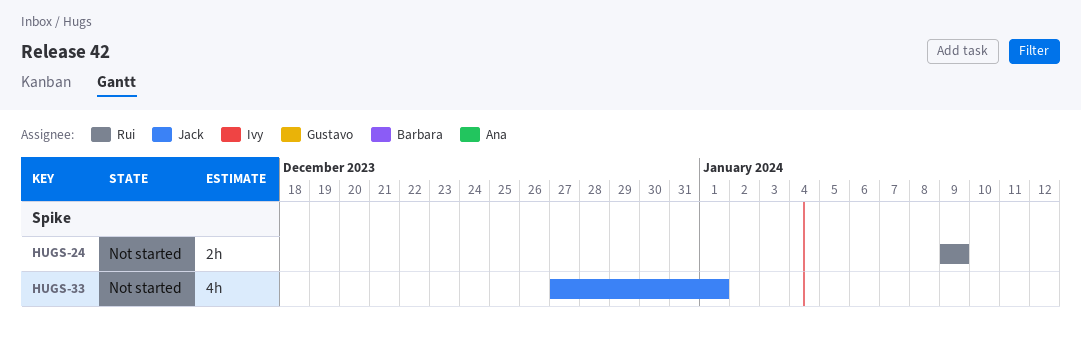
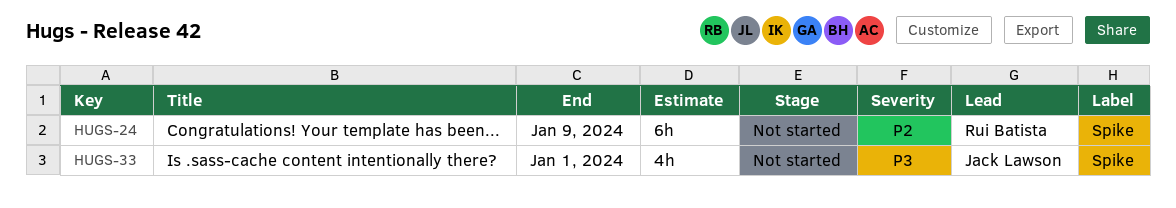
HUGS-24, estimate: 2h -> 6h

